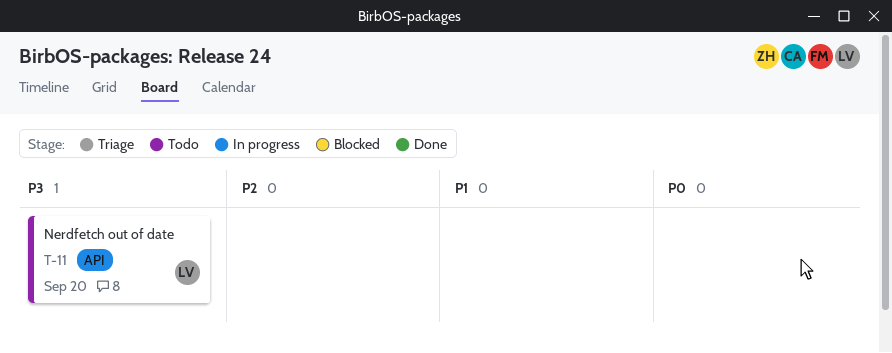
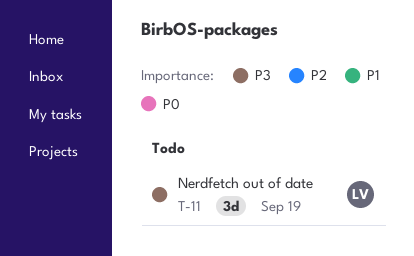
T-11, due: Sep 20 -> Sep 19

